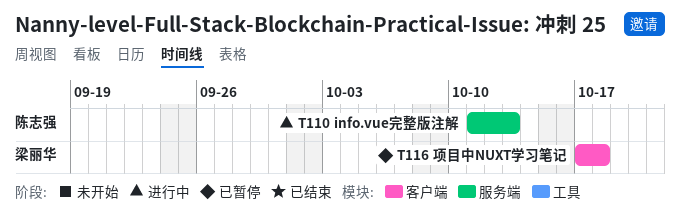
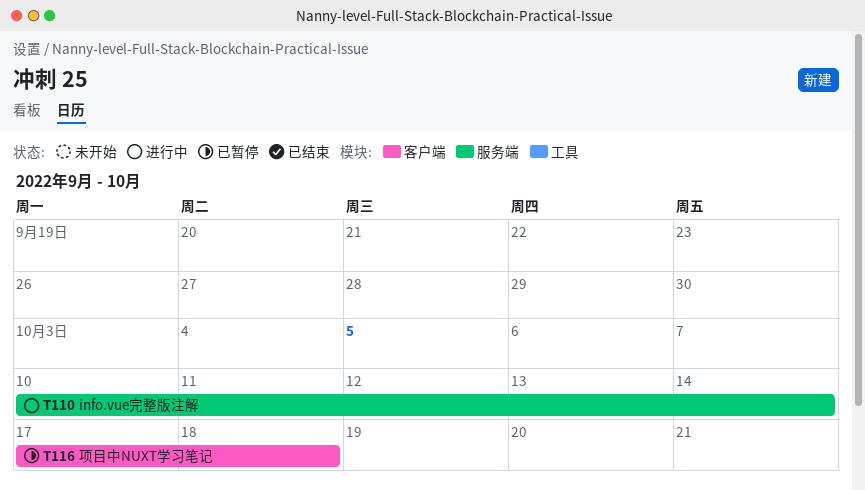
T110, start: Oct 11 -> Oct 10
T110, due: Oct 13 -> Oct 14

